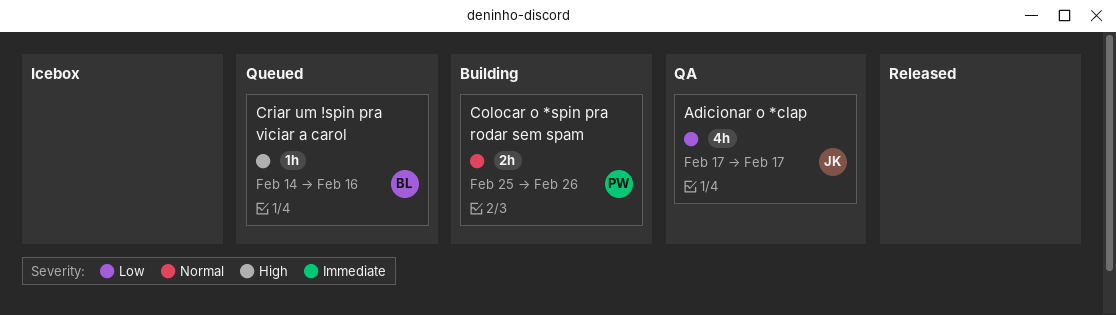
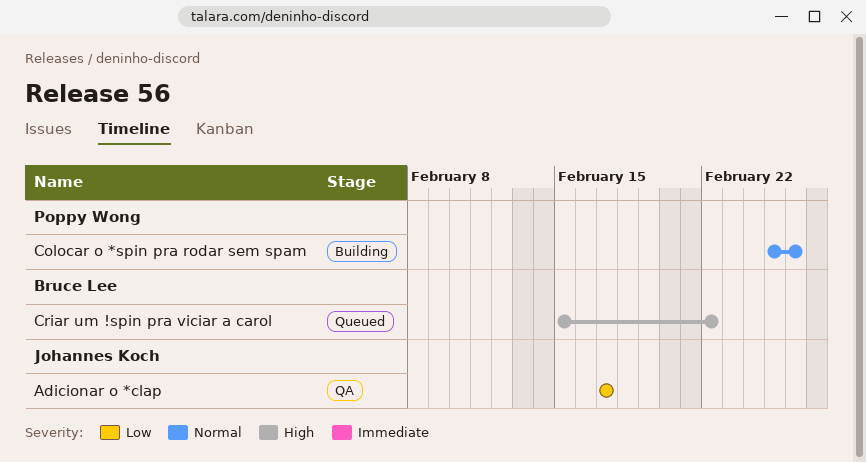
Criar um !spin pra viciar a carol, start: Feb 14 -> Feb 15
Criar um !spin pra viciar a carol, due: Feb 16 -> Feb 22

